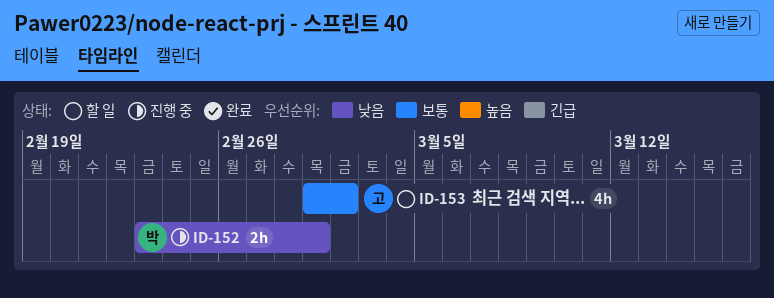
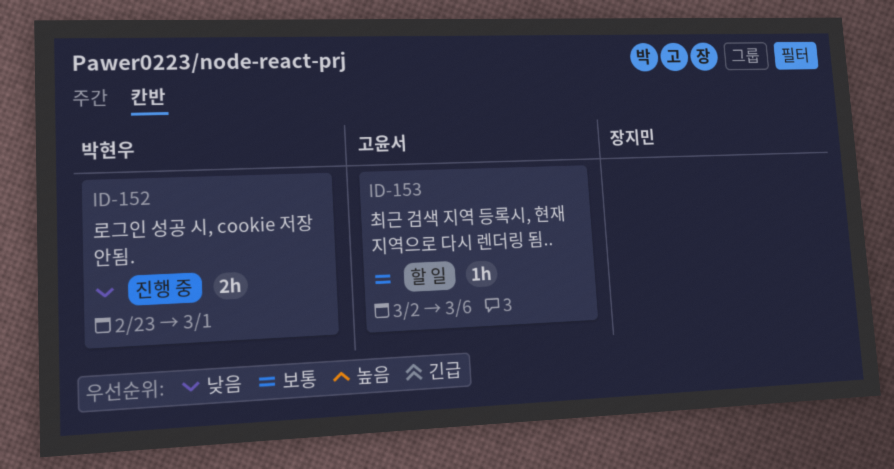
ID-153, estimate: 4h -> 1h
ID-153, start: Mar 1 -> Mar 2
ID-153, due: Mar 2 -> Mar 6

